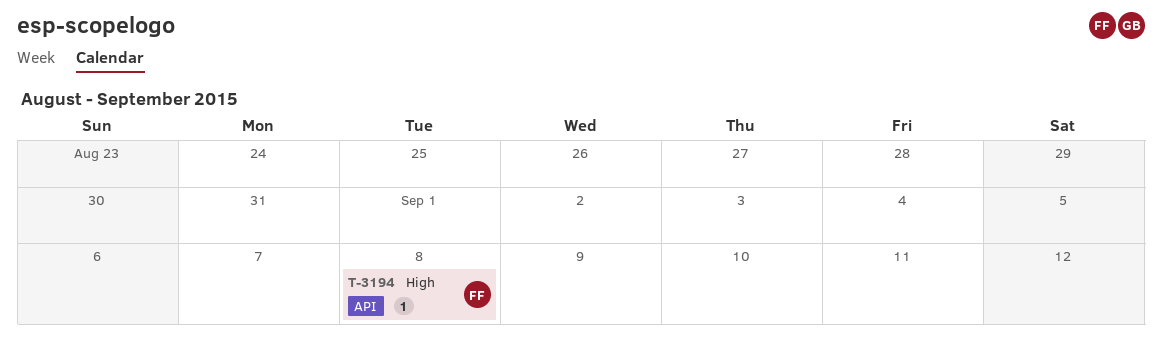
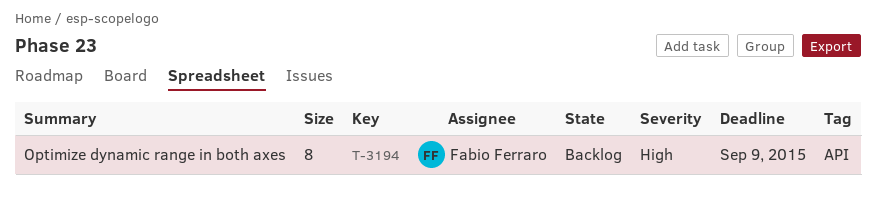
T-3194, estimate: 1 -> 8
T-3194, due: Sep 8 -> Sep 9

